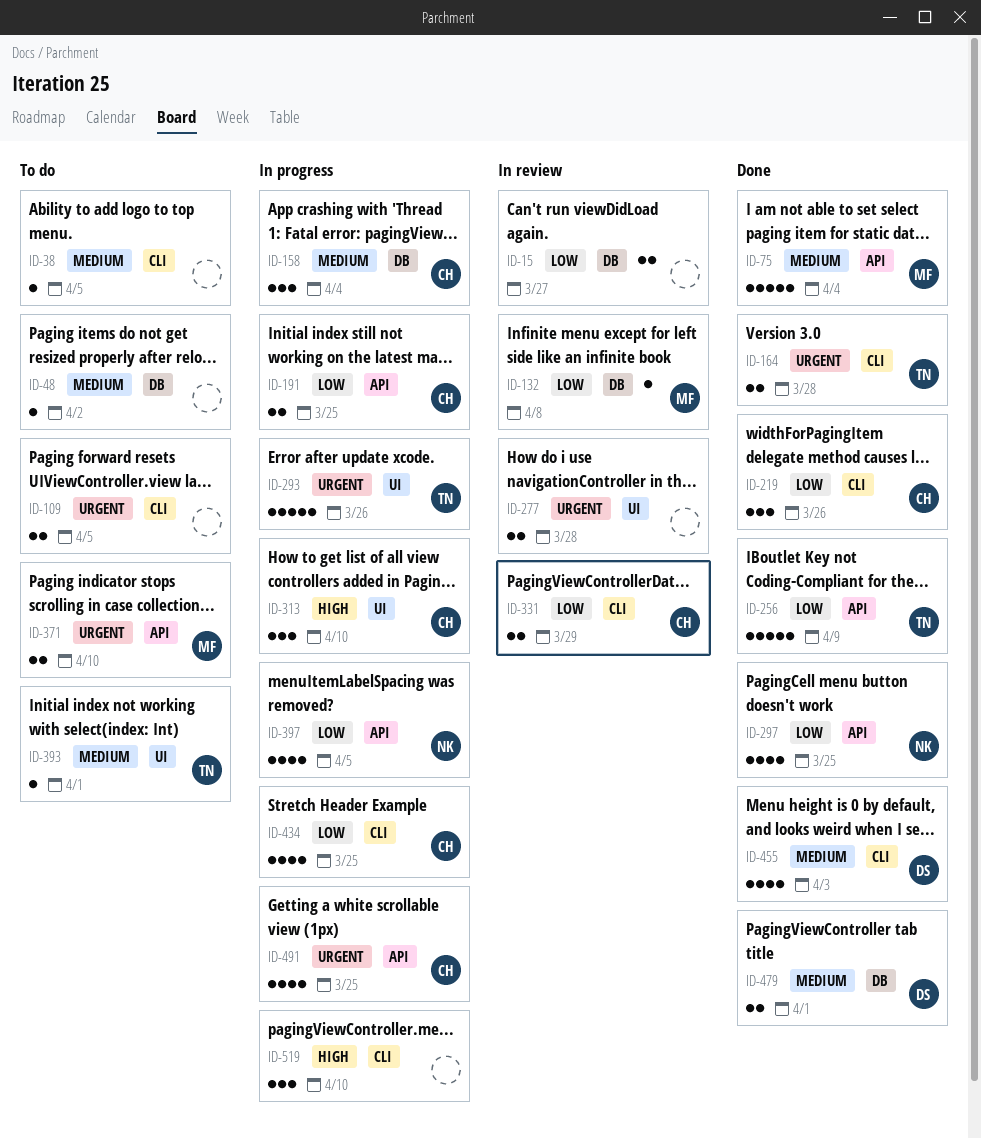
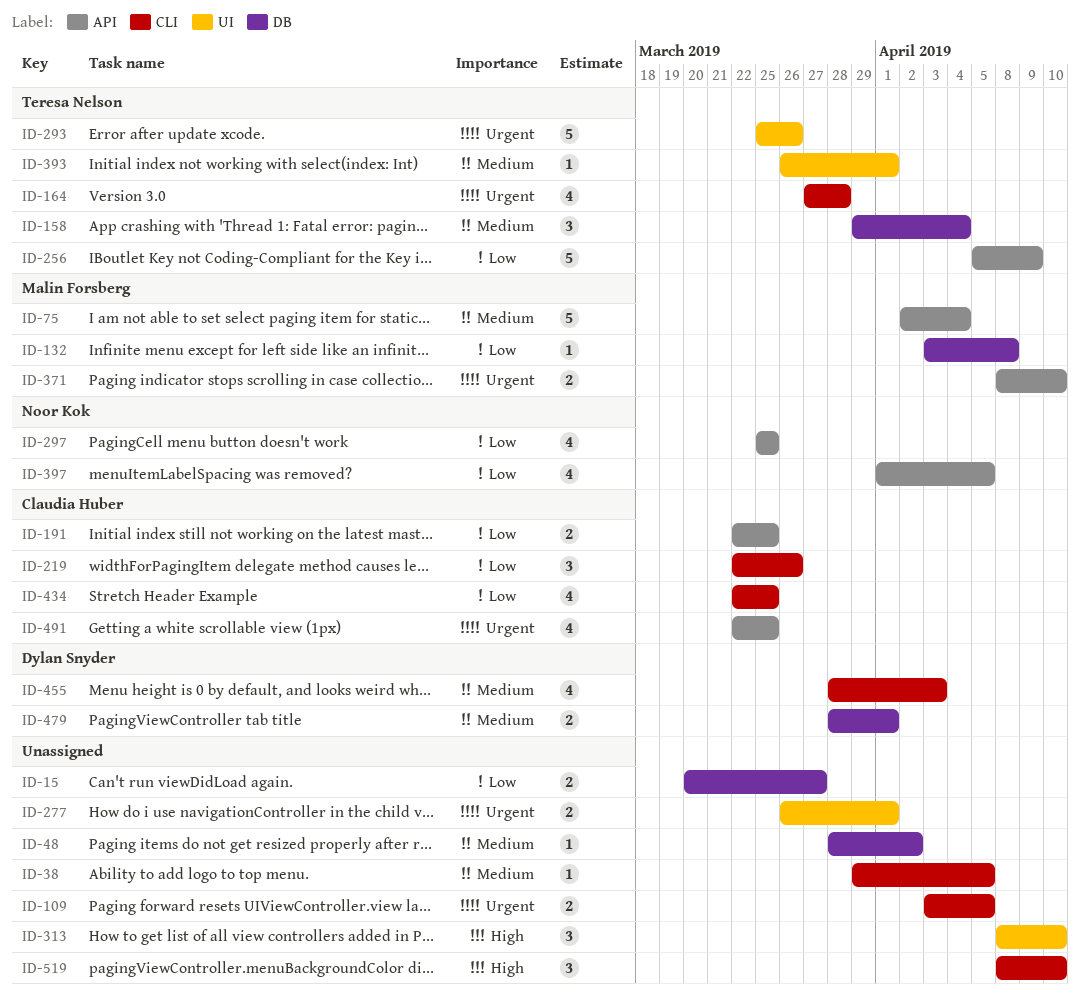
ID-158, owner: Claudia Huber -> Teresa Nelson
ID-164, estimate: 2 -> 4
ID-277, due: Mar 28 -> Apr 1
ID-313, owner: Claudia Huber -> none
ID-331: present -> none

